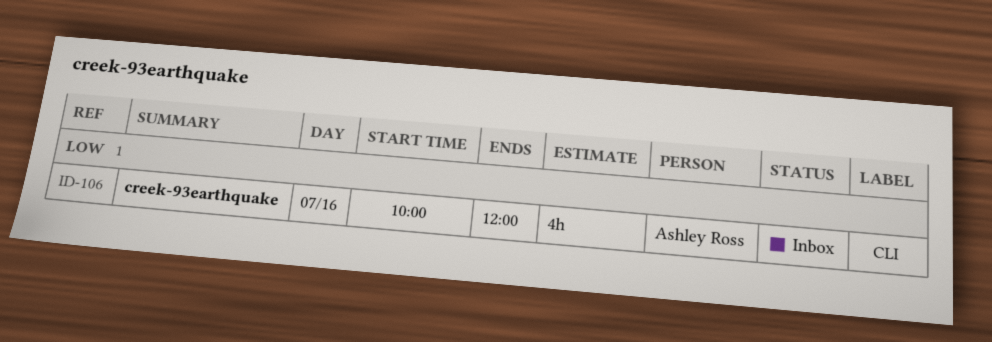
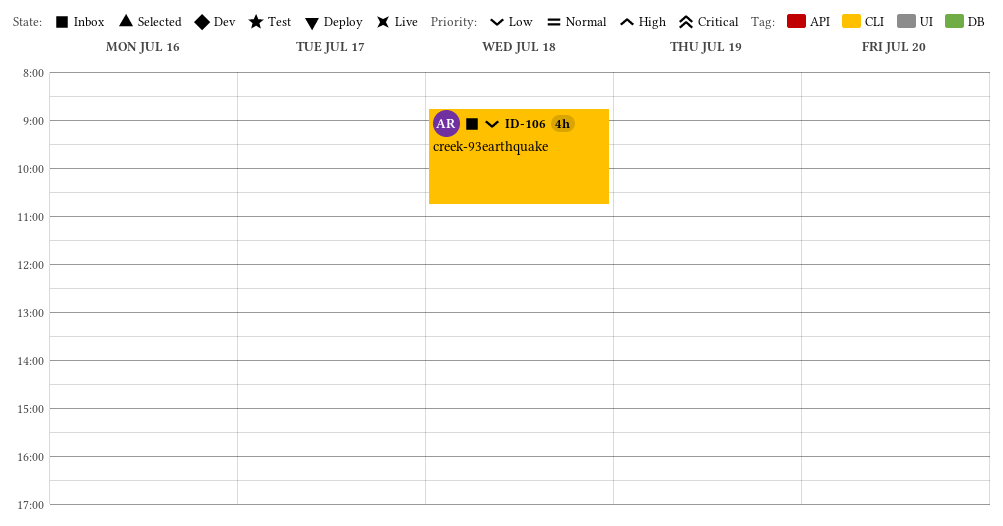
ID-106, day: Jul 16 -> Jul 18
ID-106, begins: 10:00 -> 08:45
ID-106, ends: 12:00 -> 10:45

